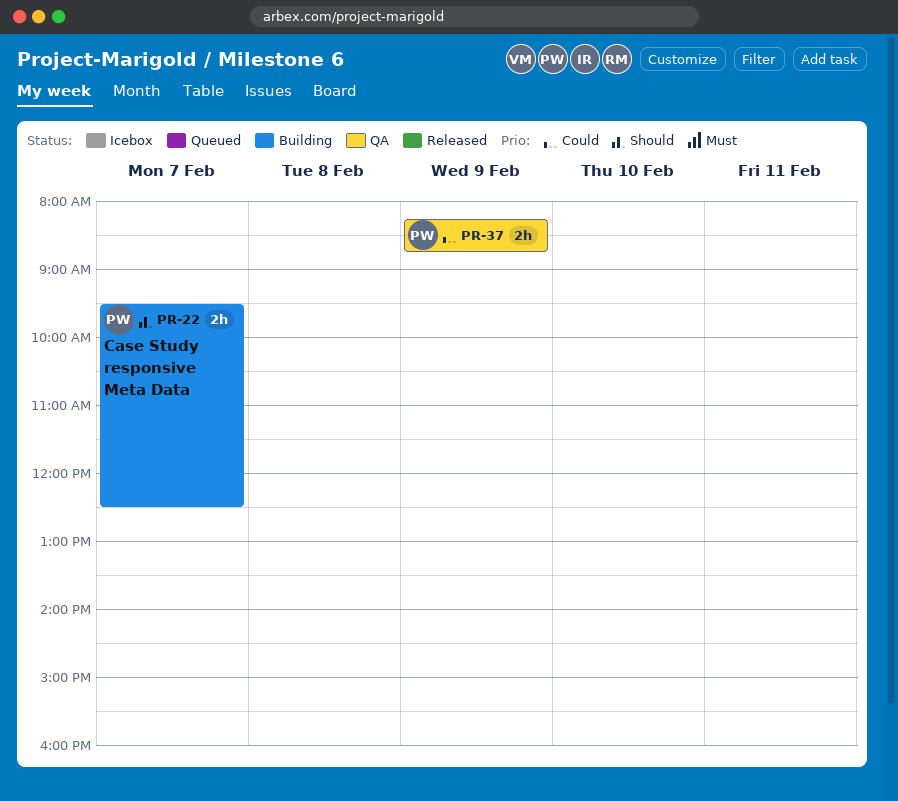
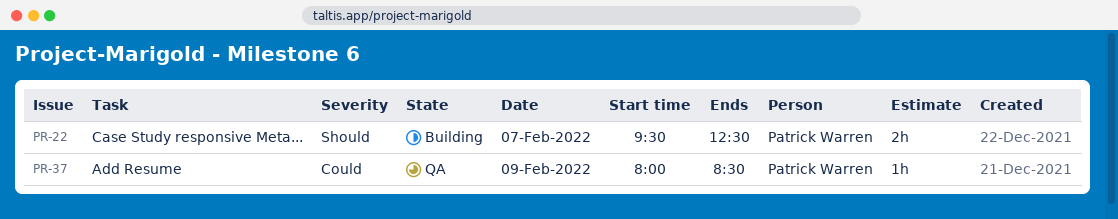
PR-37, estimate: 2h -> 1h
PR-37, begins: 08:15 -> 08:00
PR-37, ends: 08:45 -> 08:30

